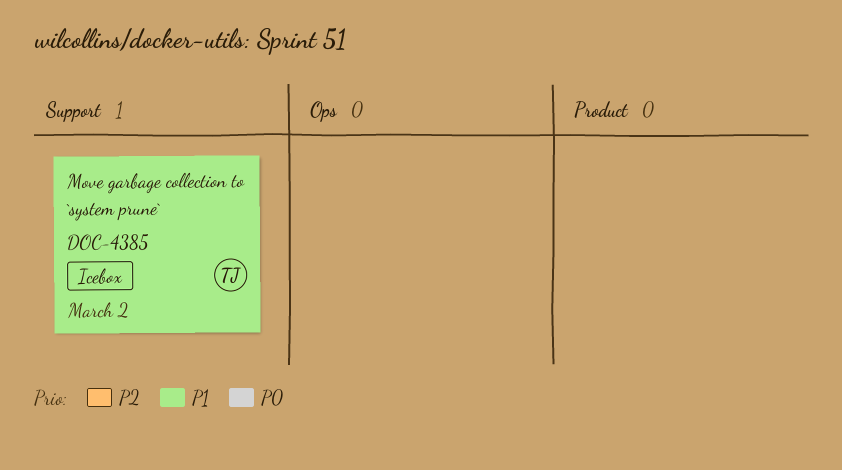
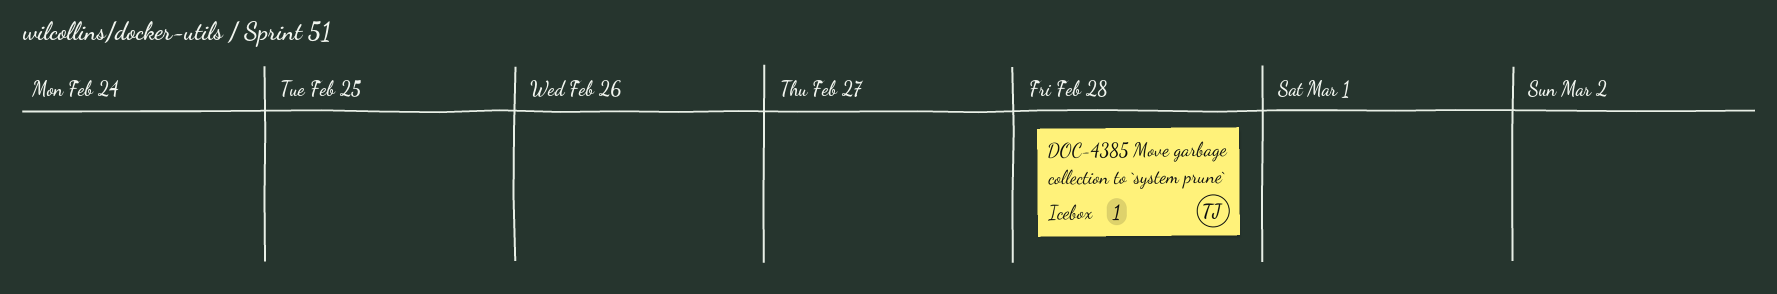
DOC-4385, due: Mar 2 -> Feb 28

